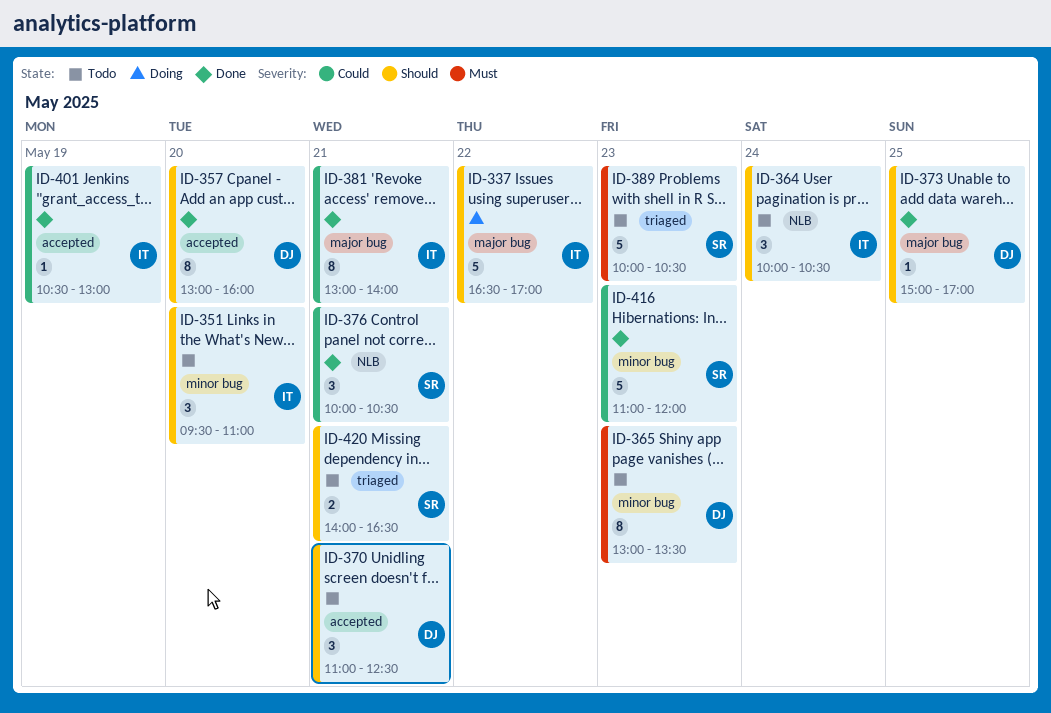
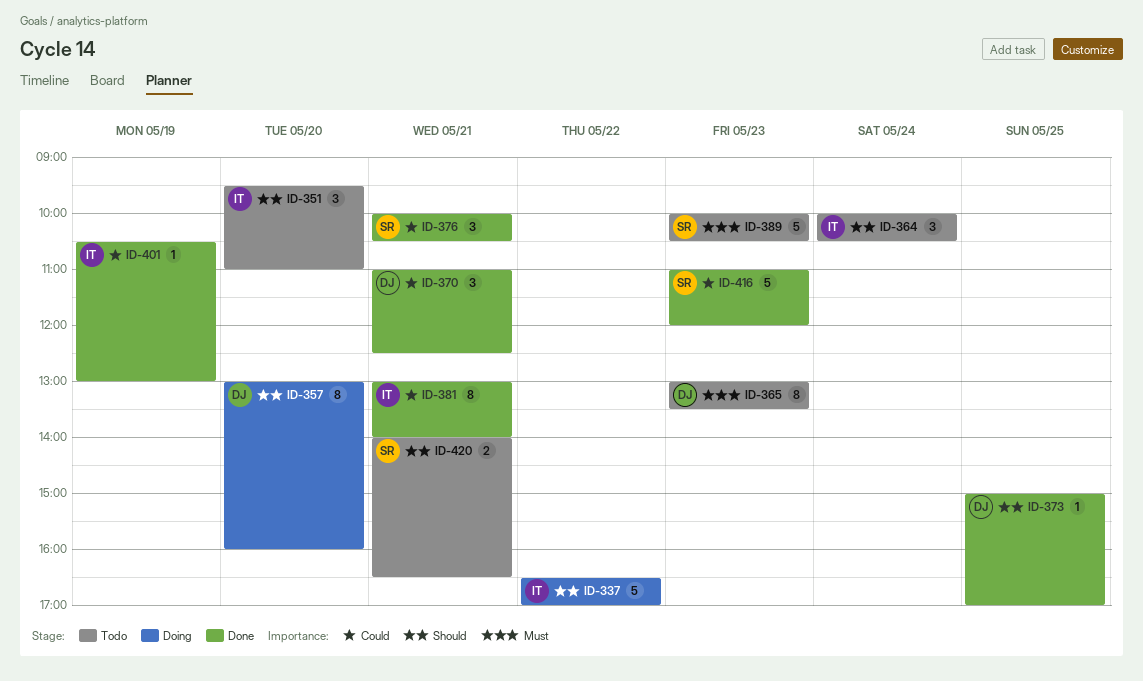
ID-357, status: Done -> Doing
ID-370, status: Todo -> Done
ID-370, priority: Should -> Could

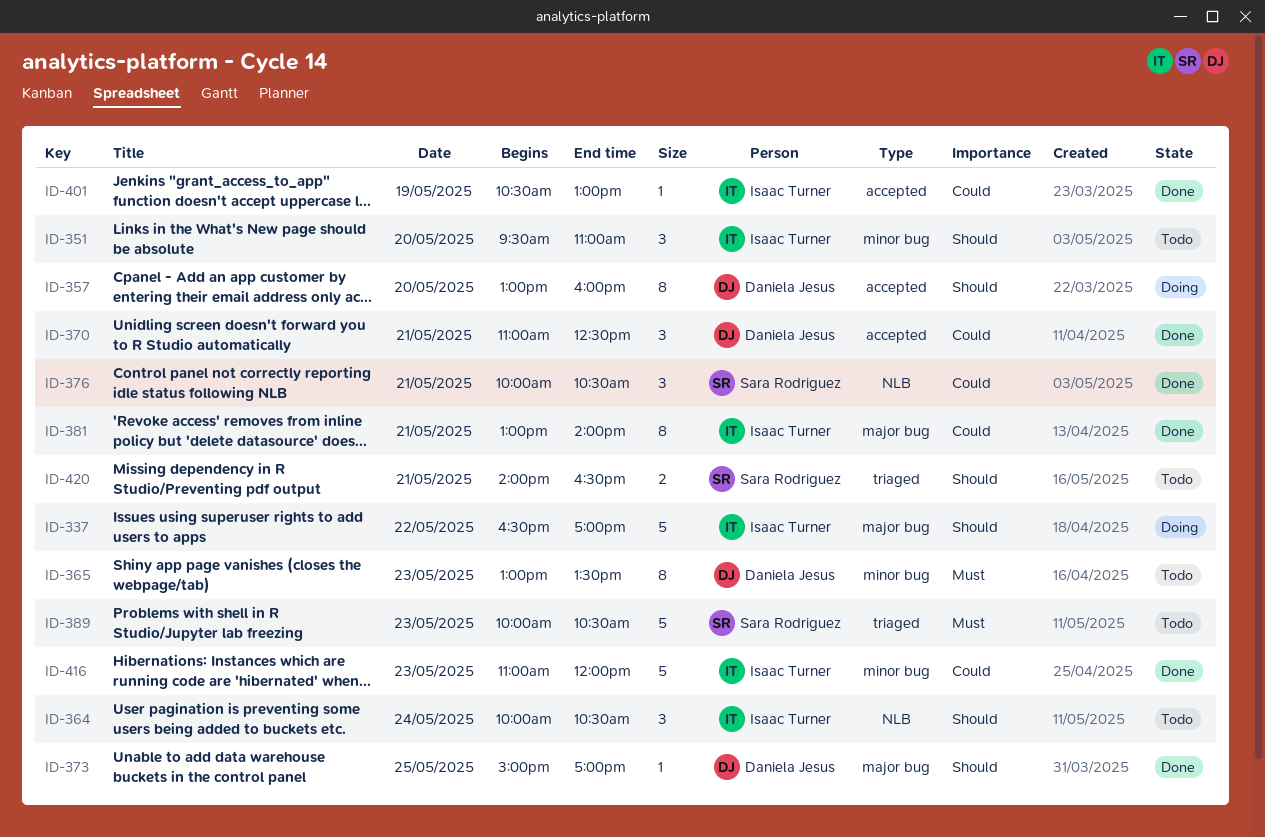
ID-416, owner: Sara Rodriguez -> Isaac Turner

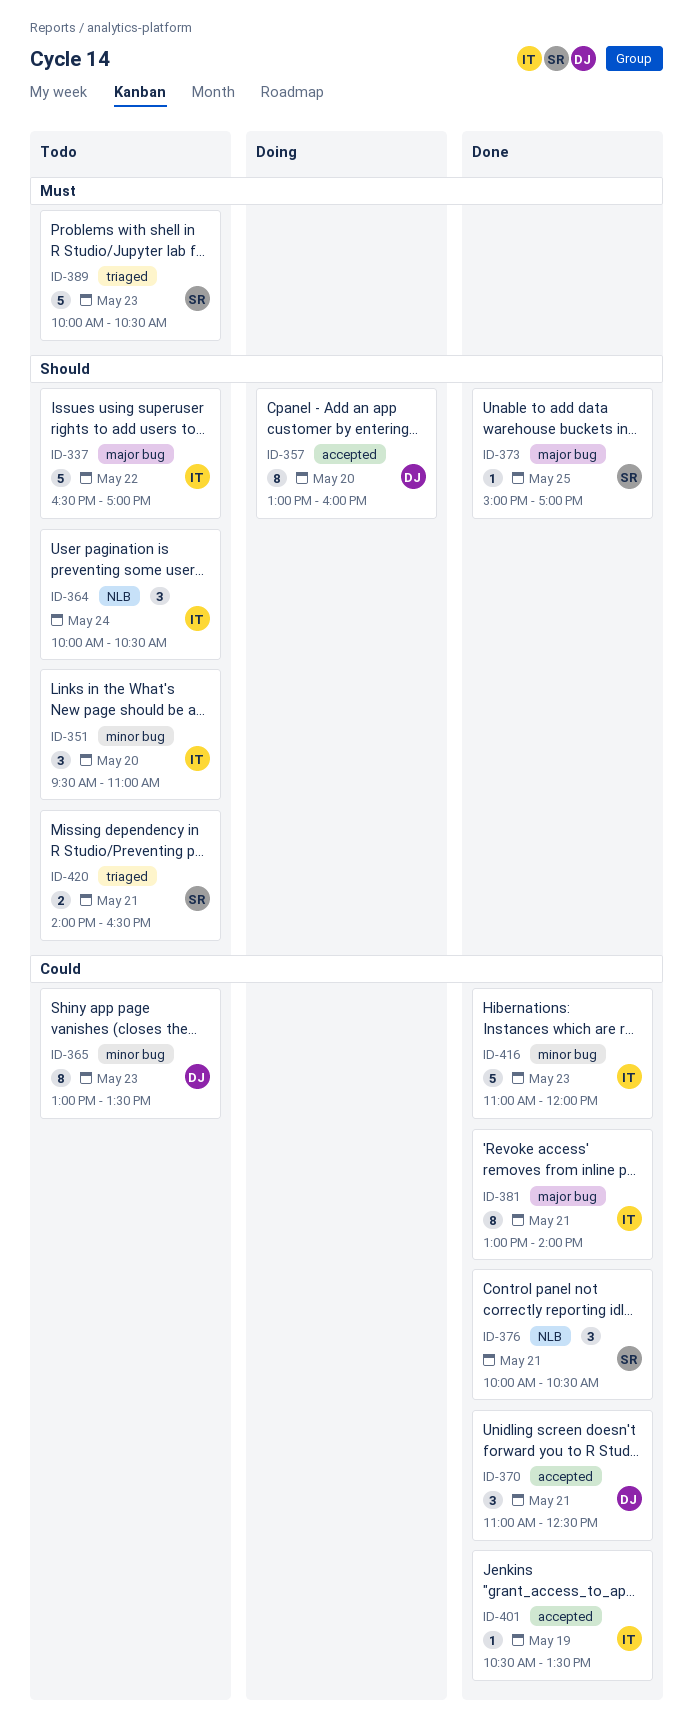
ID-337, status: Doing -> Todo
ID-365, priority: Must -> Could
ID-373, owner: Daniela Jesus -> Sara Rodriguez
ID-401, ends: 13:00 -> 13:30

